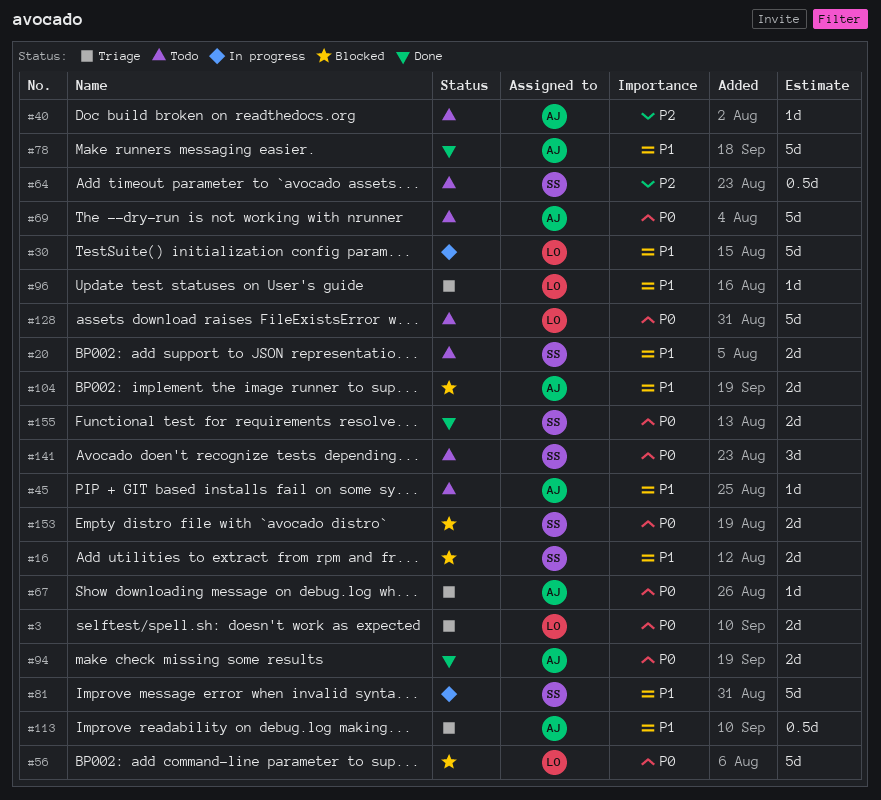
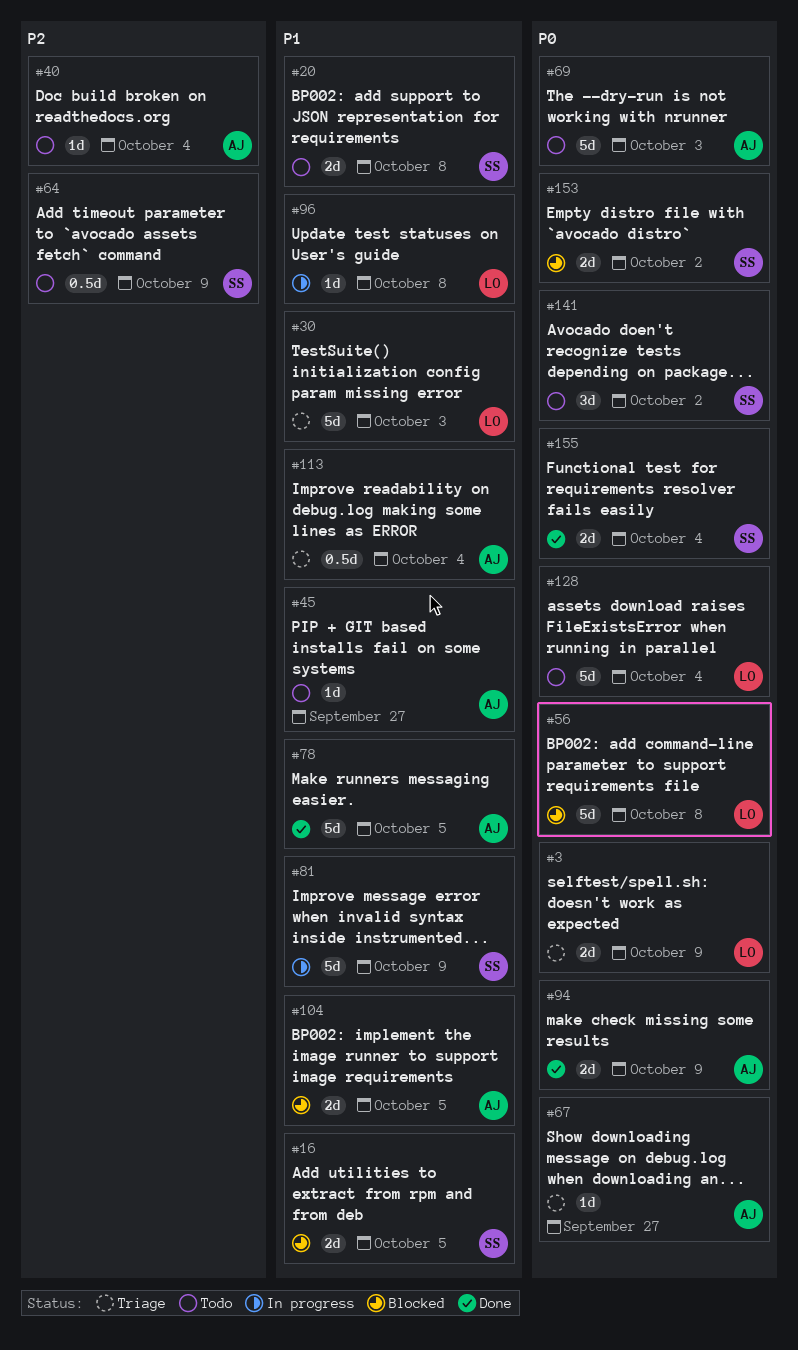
#30, status: In progress -> Triage
#96, status: Triage -> In progress

